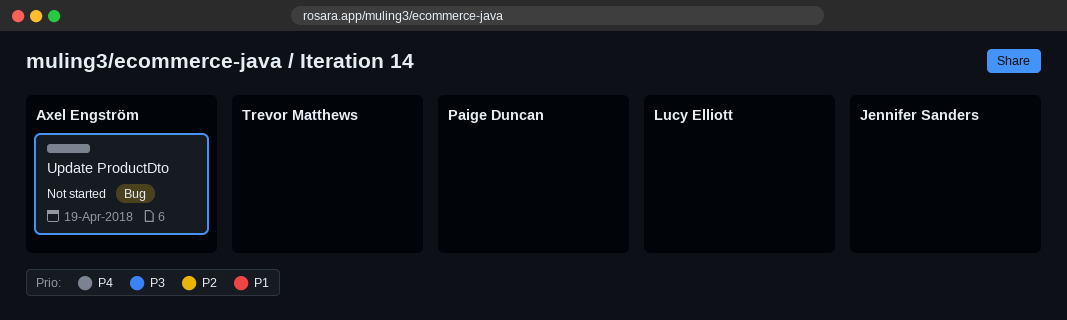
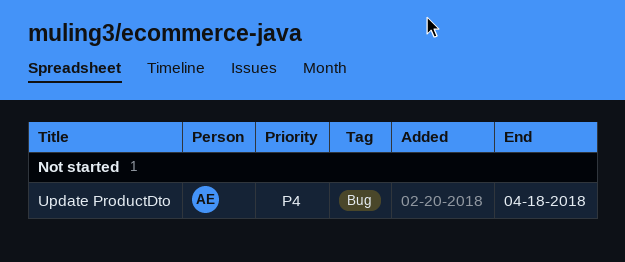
Update ProductDto, due: Apr 19 -> Apr 18

